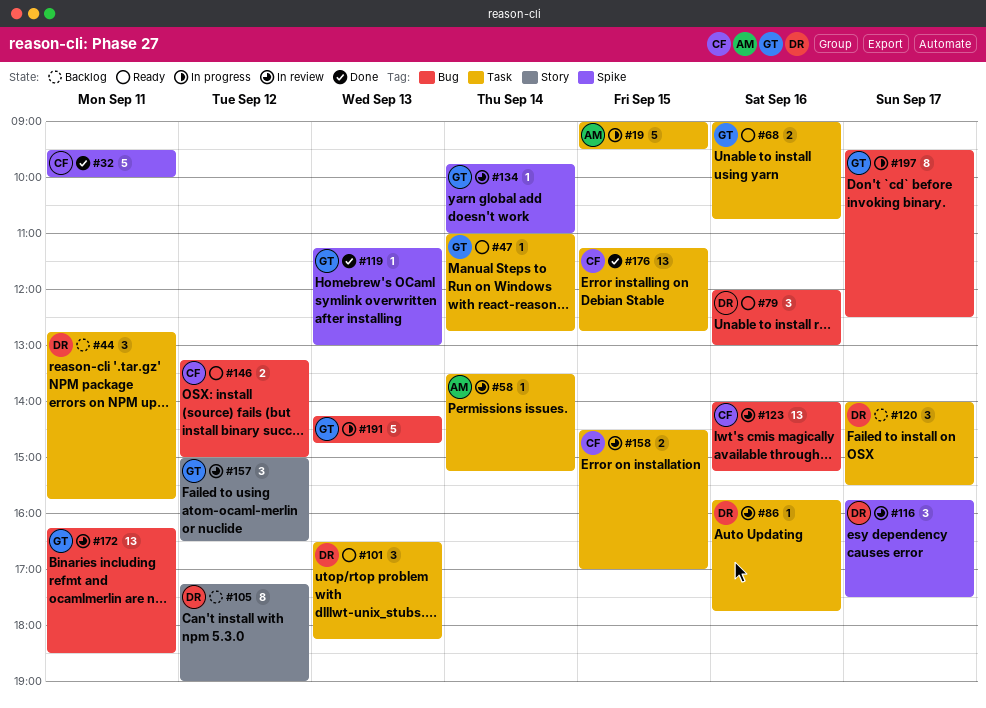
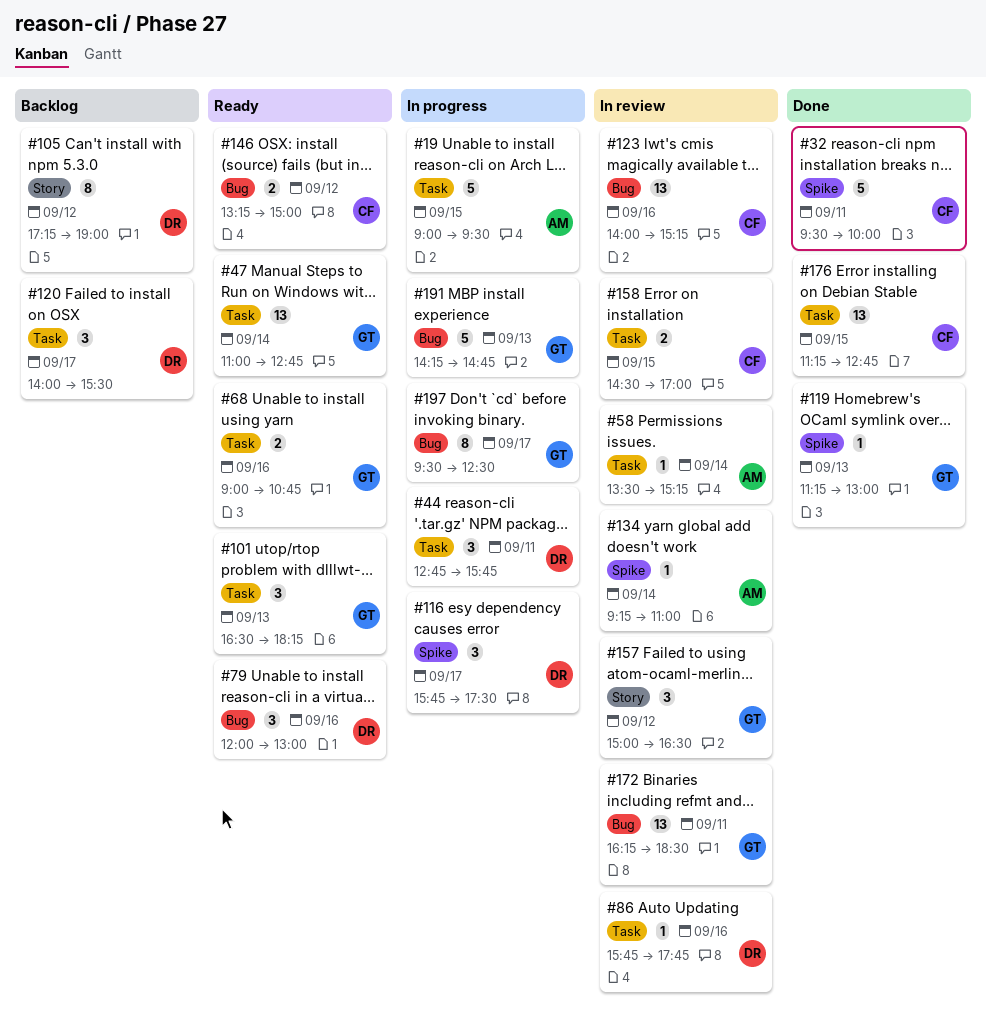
#44, status: Backlog -> In progress
#47, estimate: 1 -> 13
#101, owner: DR -> GT
#116, status: In review -> In progress
#134, owner: GT -> AM
#134, begins: 09:45 -> 09:15

